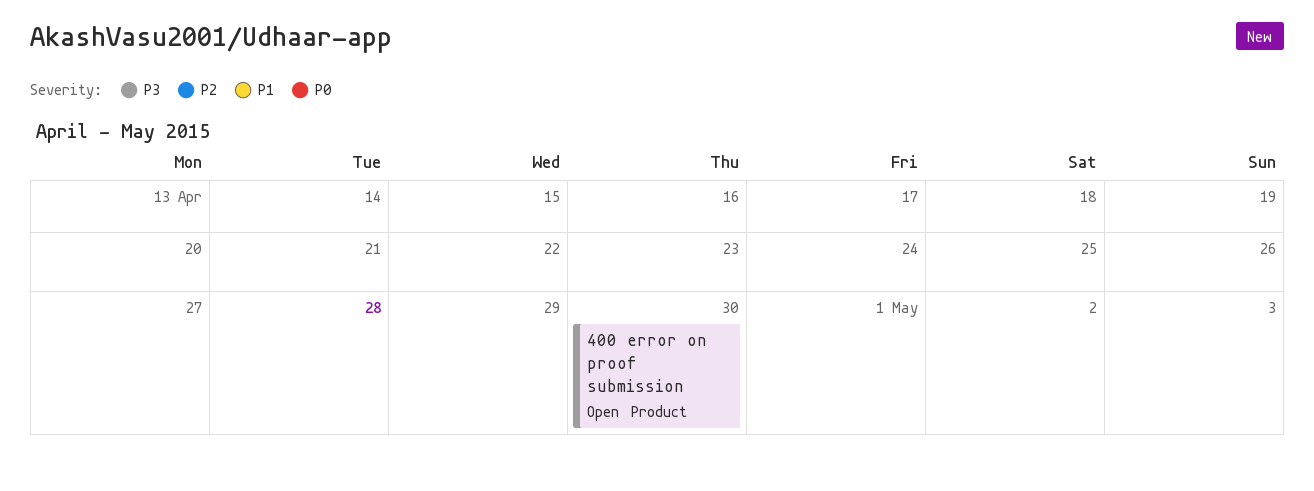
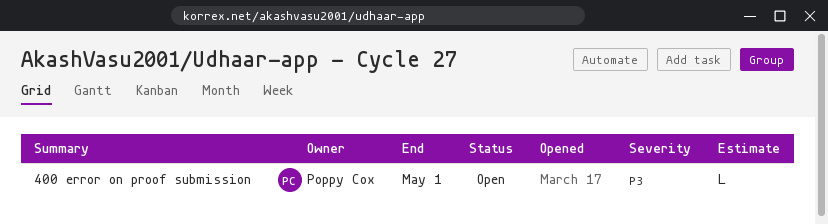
400 error on proof submission, due: Apr 30 -> May 1

